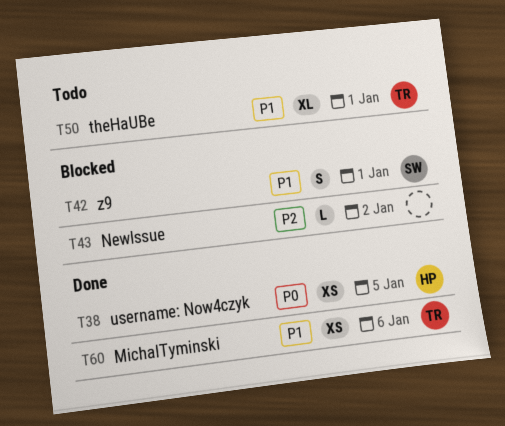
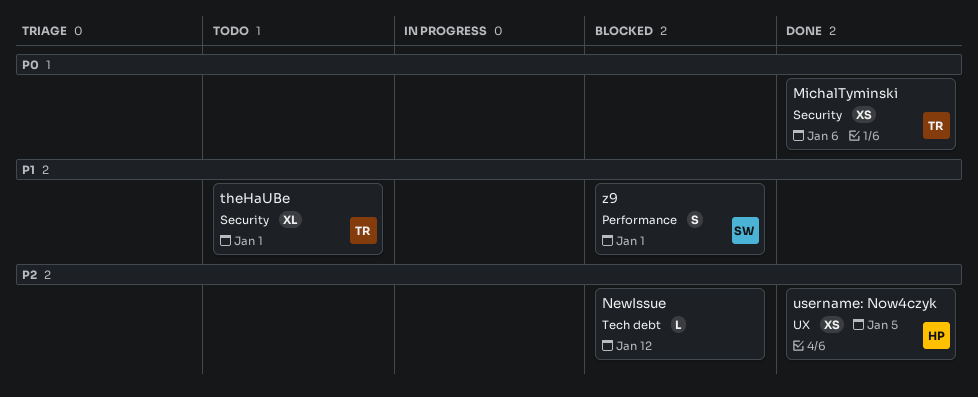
MichalTyminski, priority: P1 -> P0
NewIssue, due: Jan 2 -> Jan 12
username: Now4czyk, priority: P0 -> P2

